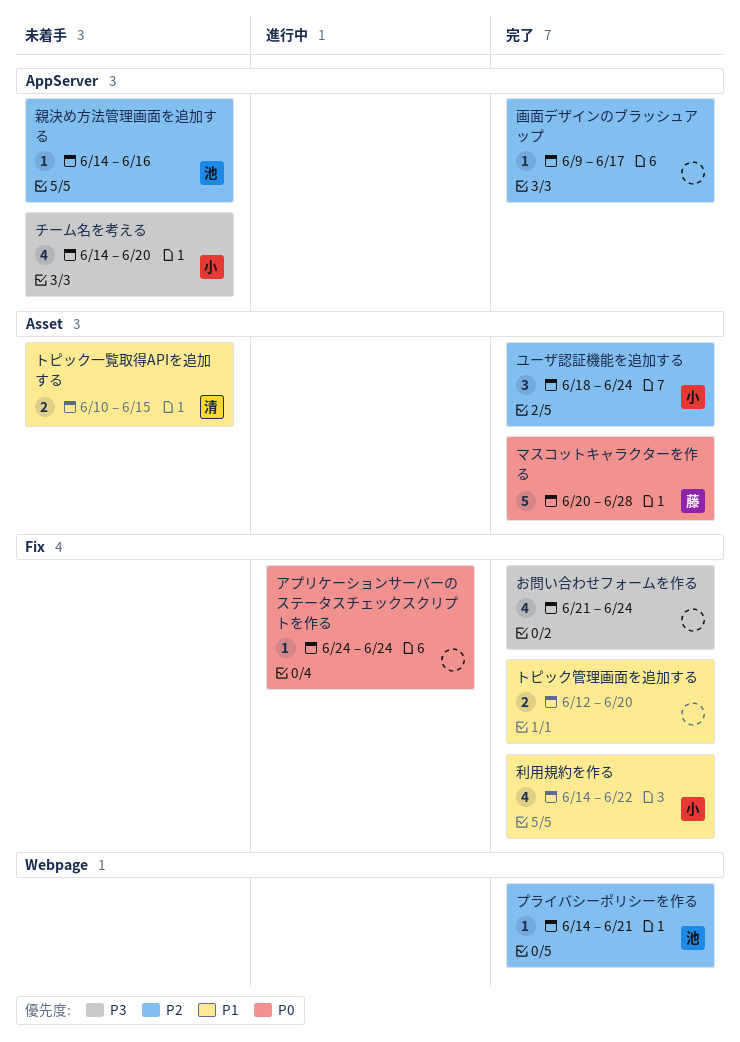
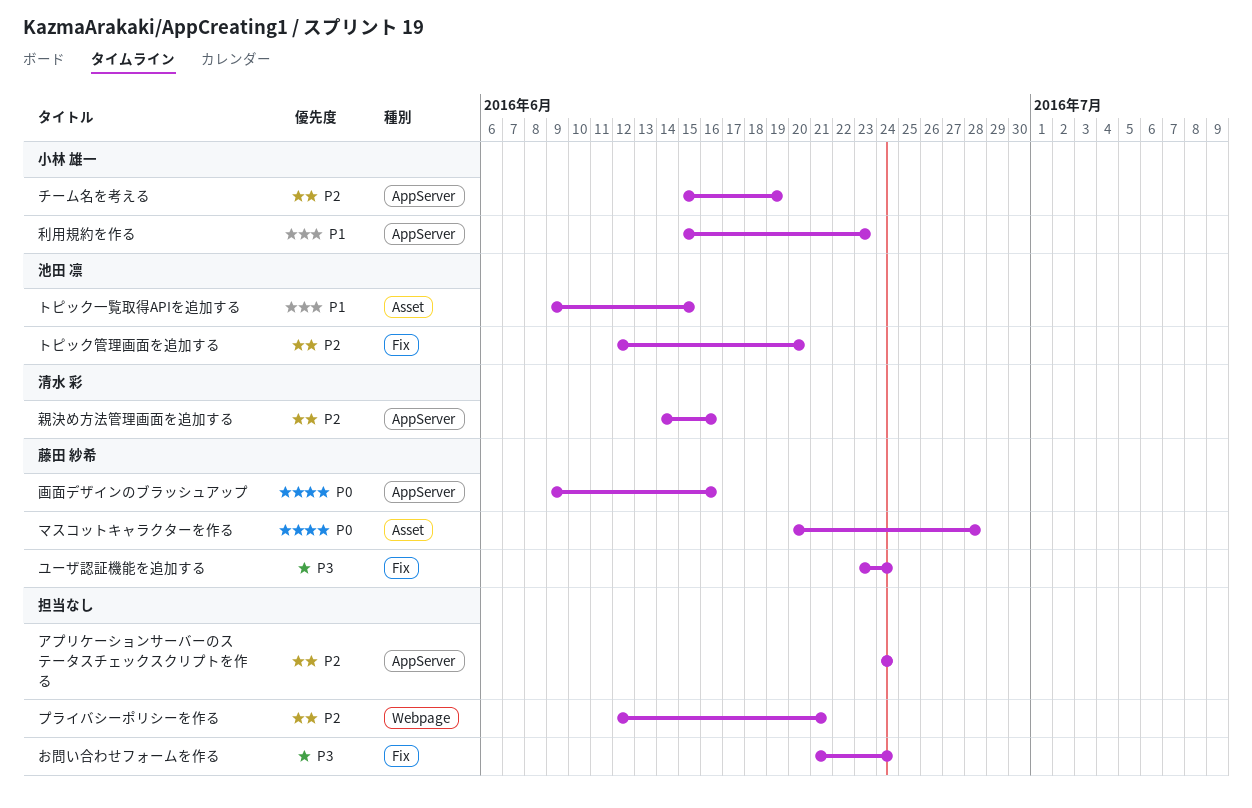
アプリケーションサーバーのステータスチェックスクリプトを作る, priority: P0 -> P2
アプリケーションサーバーのステータスチェックスクリプトを作る, label: Fix -> AppServer
チーム名を考える, priority: P3 -> P2
チーム名を考える, start: Jun 14 -> Jun 15
チーム名を考える, due: Jun 20 -> Jun 19
トピック一覧取得APIを追加する, owner: 清水 彩 -> 池田 凛
トピック一覧取得APIを追加する, start: Jun 10 -> Jun 9
トピック管理画面を追加する, owner: none -> 池田 凛
トピック管理画面を追加する, priority: P1 -> P2
プライバシーポリシーを作る, owner: 池田 凛 -> none
プライバシーポリシーを作る, start: Jun 14 -> Jun 12
ユーザ認証機能を追加する, owner: 小林 雄一 -> 藤田 紗希
ユーザ認証機能を追加する, priority: P2 -> P3
ユーザ認証機能を追加する, label: Asset -> Fix
ユーザ認証機能を追加する, start: Jun 18 -> Jun 23
利用規約を作る, label: Fix -> AppServer
利用規約を作る, start: Jun 14 -> Jun 15
利用規約を作る, due: Jun 22 -> Jun 23
画面デザインのブラッシュアップ, owner: none -> 藤田 紗希
画面デザインのブラッシュアップ, priority: P2 -> P0
画面デザインのブラッシュアップ, due: Jun 17 -> Jun 16
親決め方法管理画面を追加する, owner: 池田 凛 -> 清水 彩

